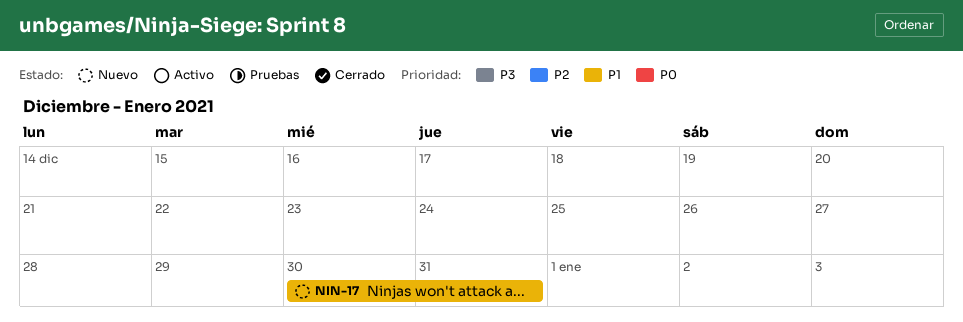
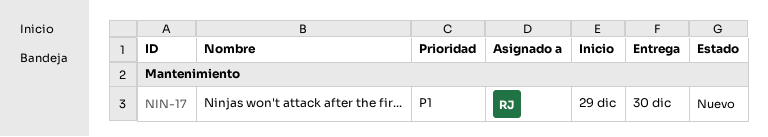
NIN-17, start: Dec 30 -> Dec 29
NIN-17, due: Dec 31 -> Dec 30

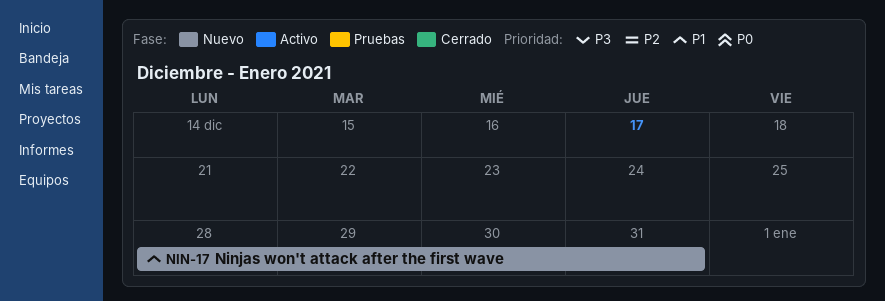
NIN-17, start: Dec 29 -> Dec 28
NIN-17, due: Dec 30 -> Dec 31

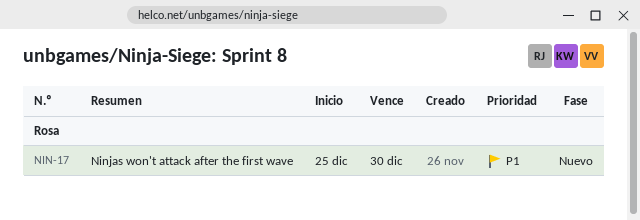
NIN-17, start: Dec 28 -> Dec 25
NIN-17, due: Dec 31 -> Dec 30

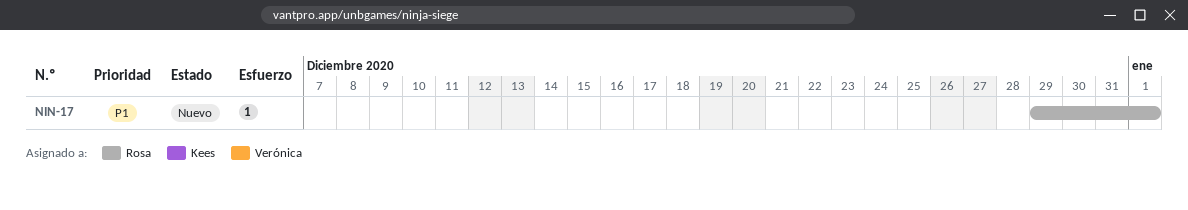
NIN-17, start: Dec 25 -> Dec 29
NIN-17, due: Dec 30 -> Jan 1

